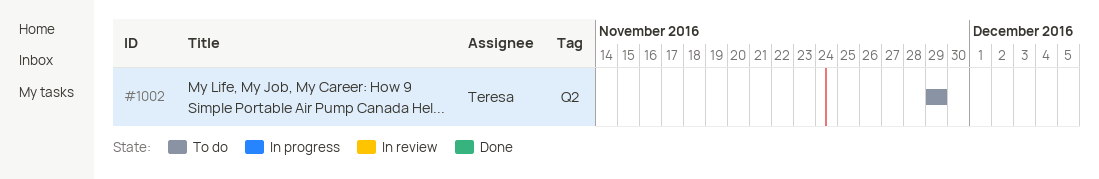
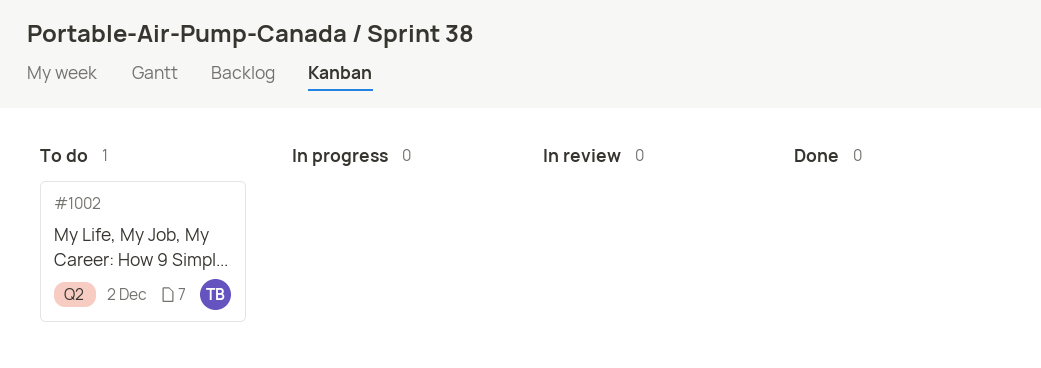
#1002, due: Nov 29 -> Dec 2

